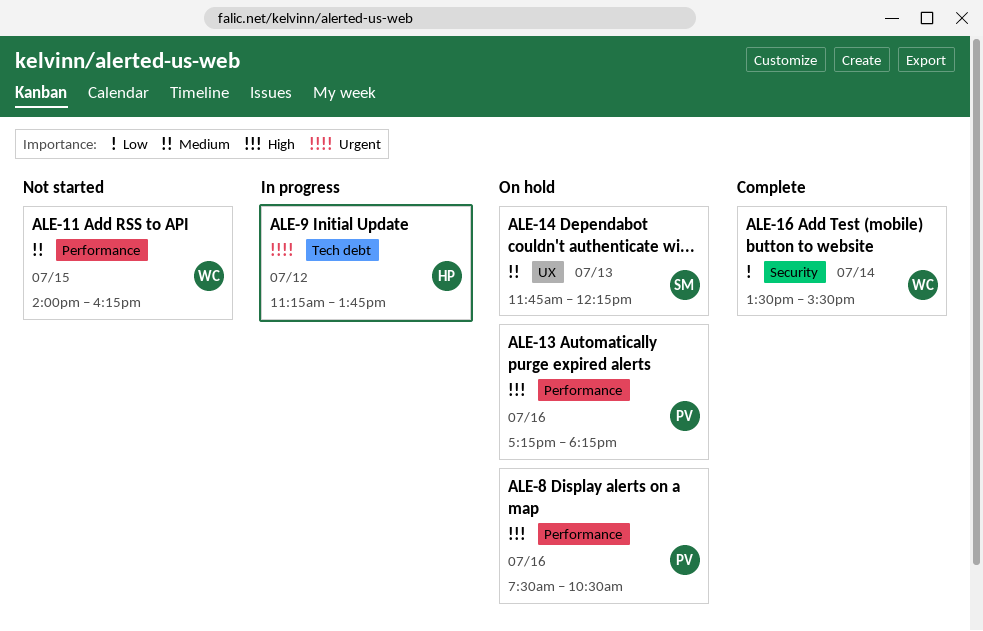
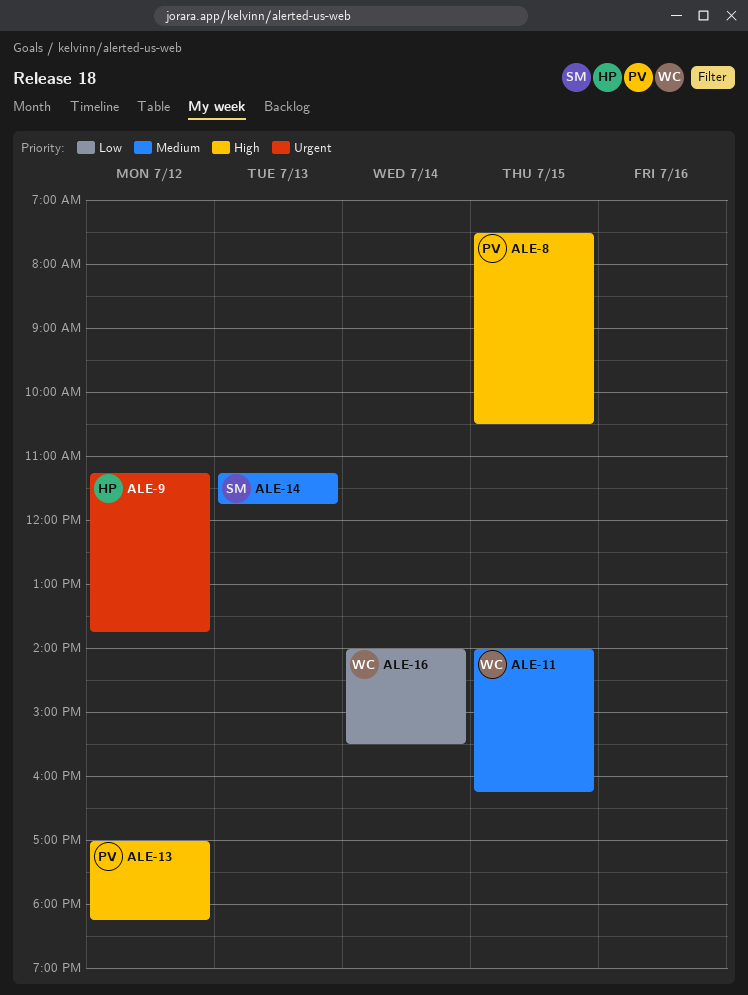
ALE-8, day: Jul 16 -> Jul 15
ALE-13, day: Jul 16 -> Jul 12
ALE-13, begins: 17:15 -> 17:00
ALE-14, begins: 11:45 -> 11:15
ALE-14, ends: 12:15 -> 11:45
ALE-16, begins: 13:30 -> 14:00

